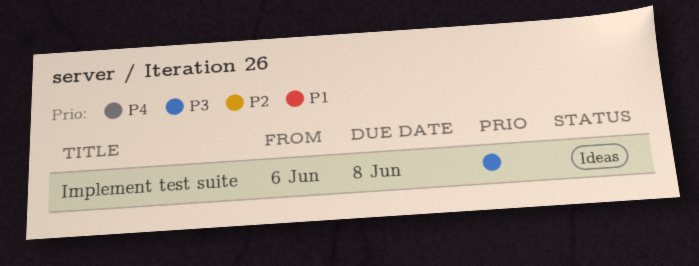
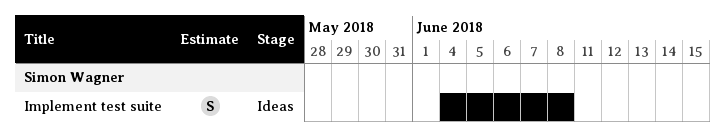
Implement test suite, start: Jun 6 -> Jun 4

